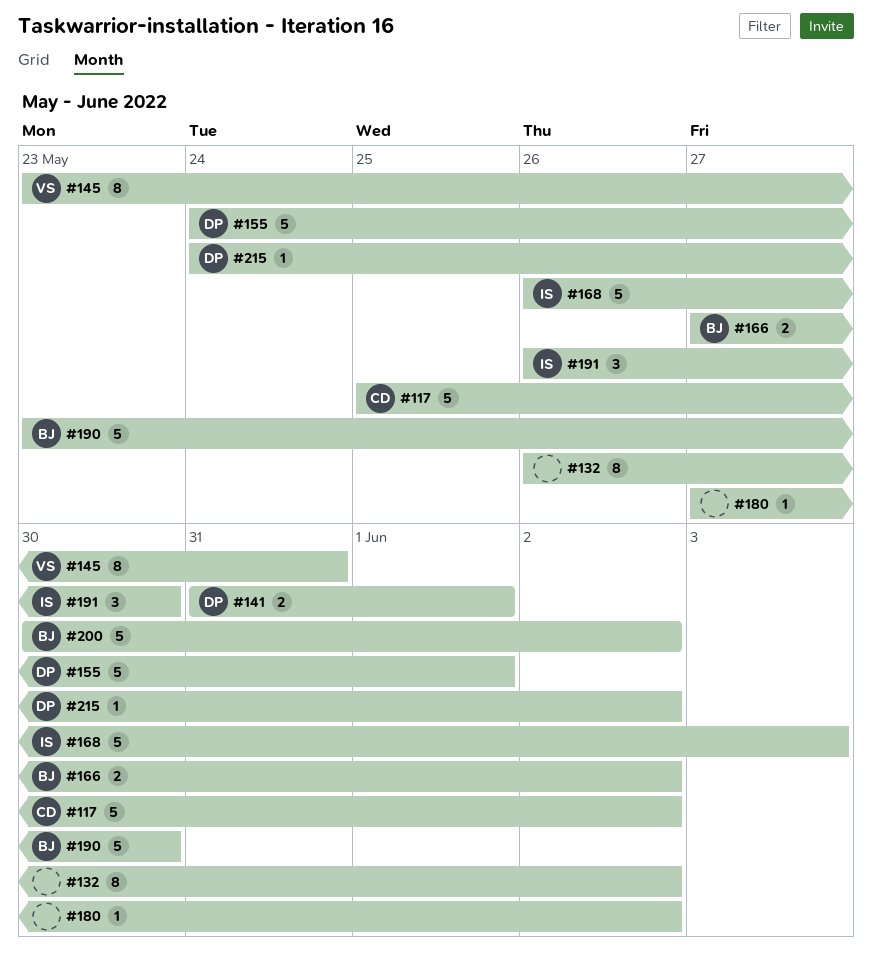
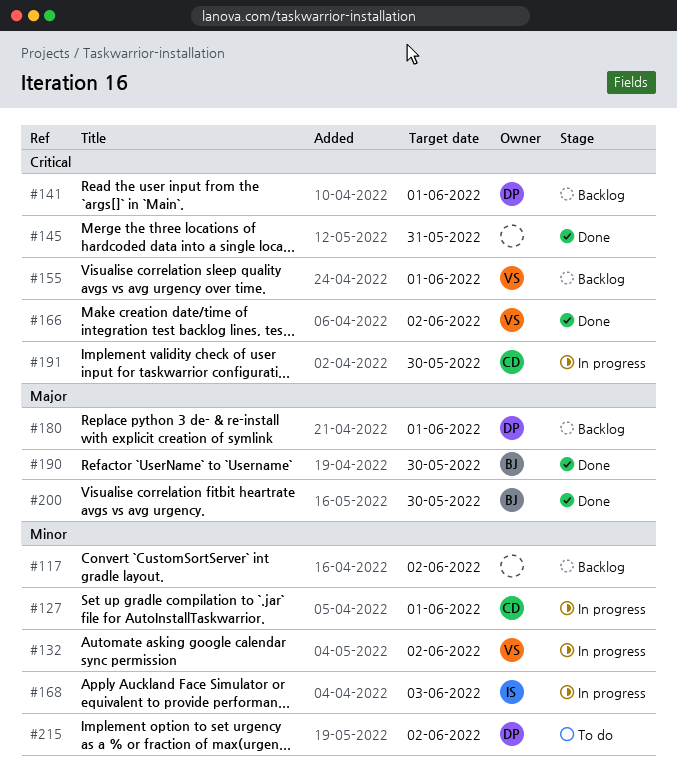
#117, owner: CD -> none
#127: none -> present
#132, owner: none -> VS
#145, owner: VS -> none
#155, owner: DP -> VS
#166, owner: BJ -> VS
#180, owner: none -> DP
#180, due: Jun 2 -> Jun 1
#191, owner: IS -> CD
#200, due: Jun 2 -> May 30

